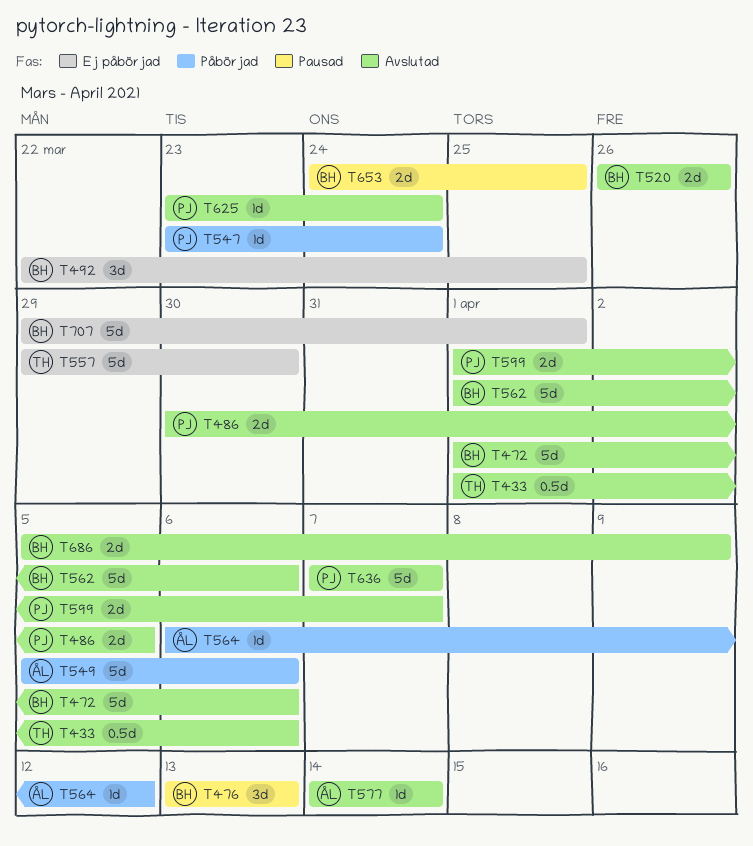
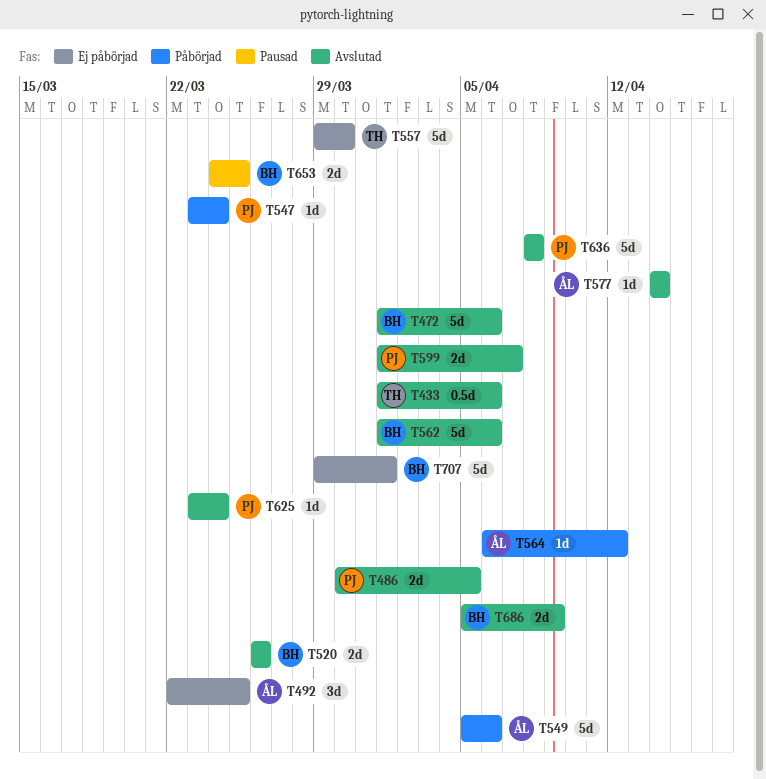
T476: present -> none
T492, owner: BH -> ÅL
T636, start: Apr 7 -> Apr 8
T636, due: Apr 7 -> Apr 8

